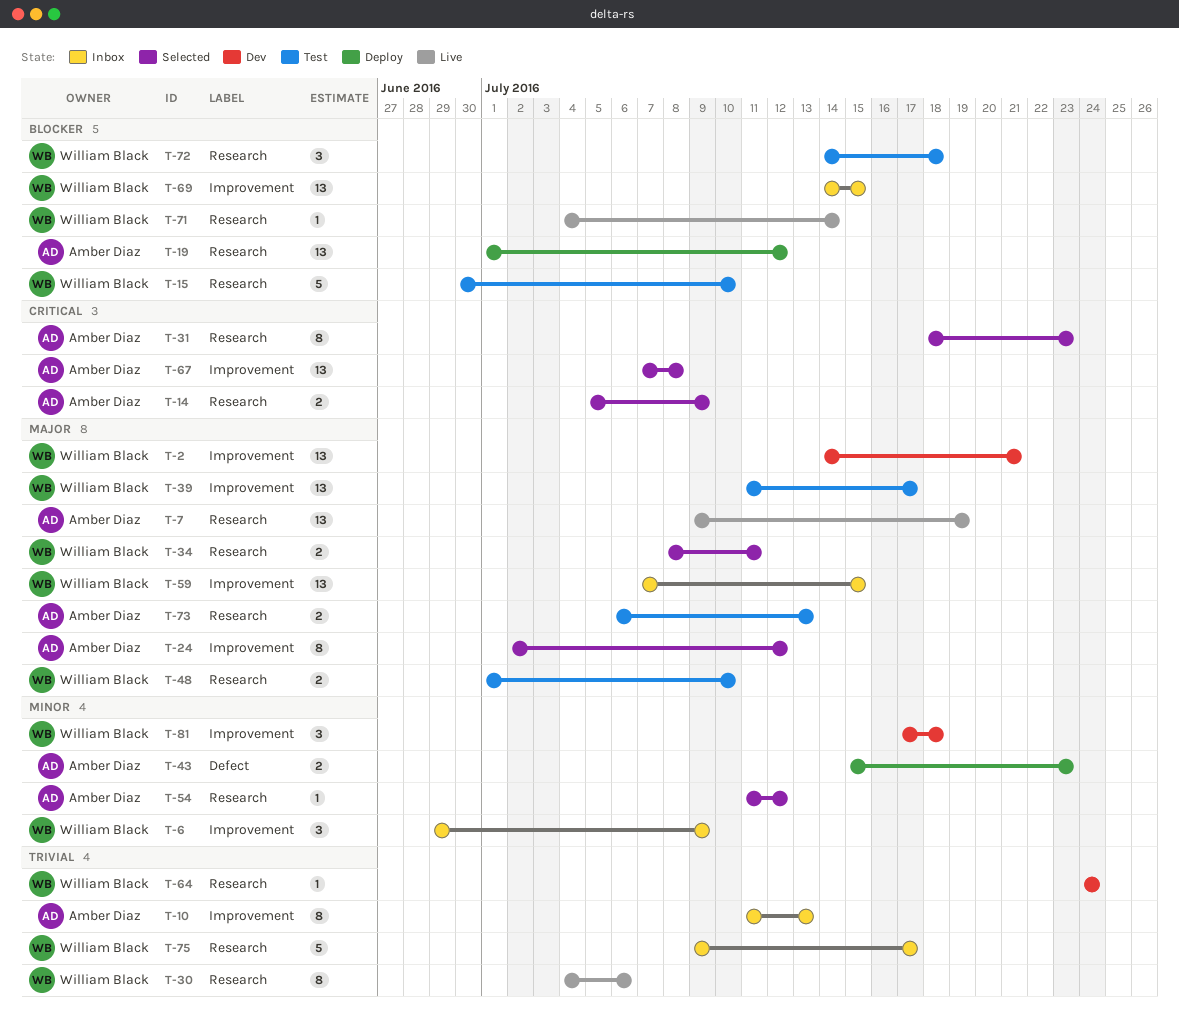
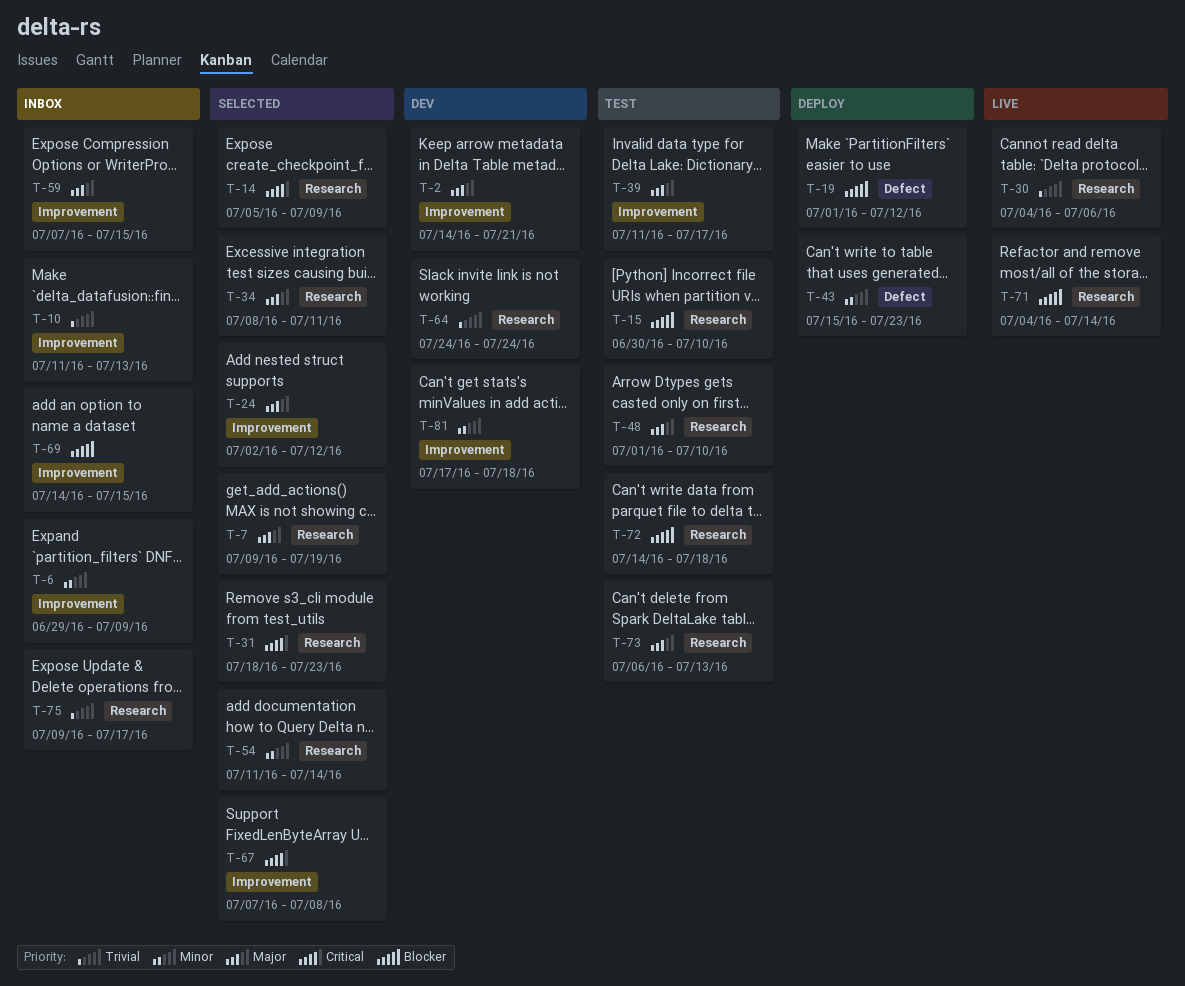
T-7, status: Live -> Selected
T-19, label: Research -> Defect
T-54, due: Jul 12 -> Jul 14

